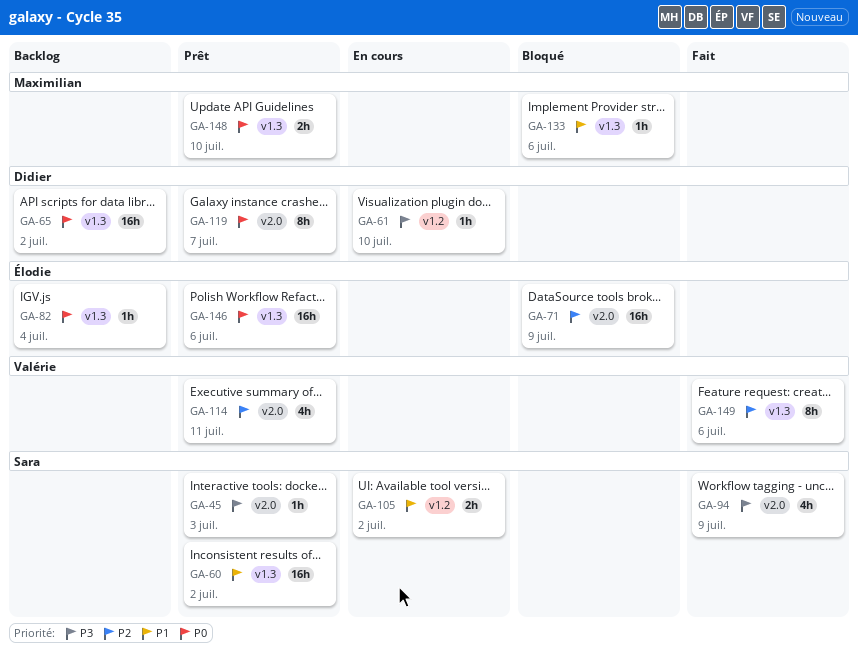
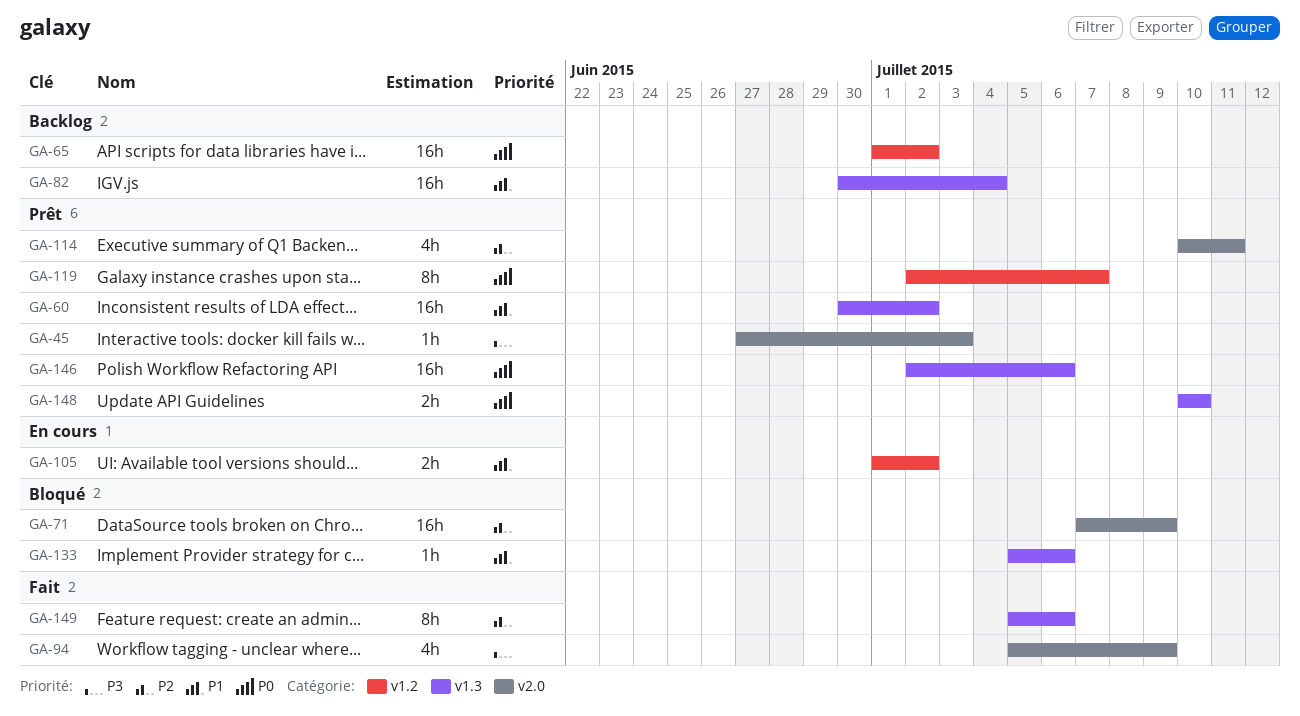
GA-61: present -> none
GA-65, label: v1.3 -> v1.2
GA-82, priority: P0 -> P1
GA-82, estimate: 1h -> 16h
GA-119, label: v2.0 -> v1.2

